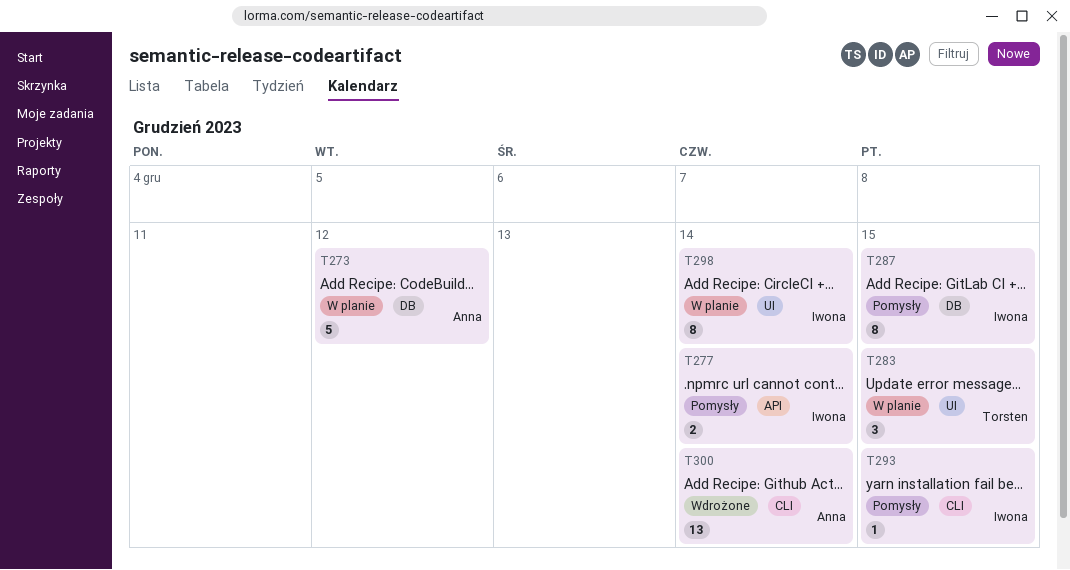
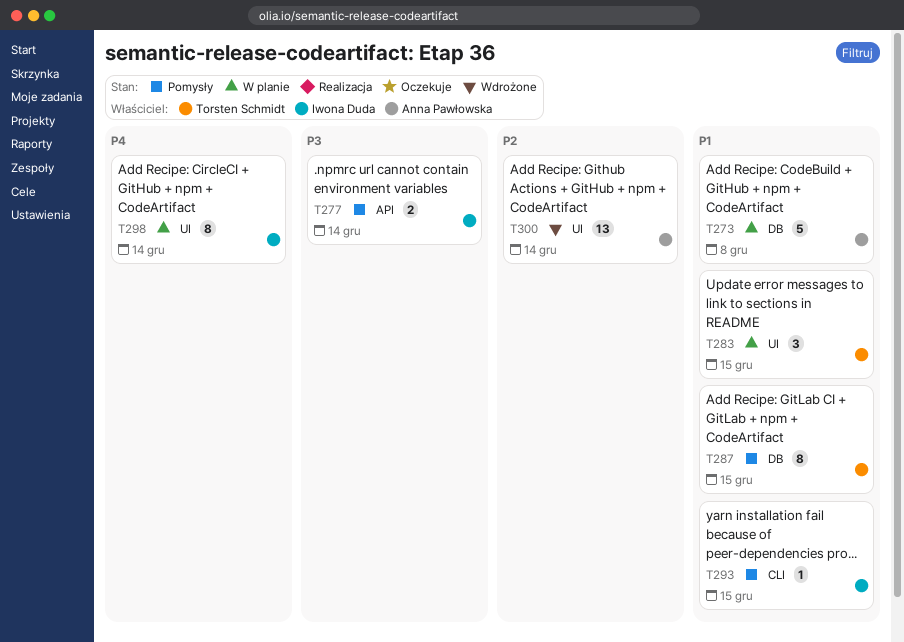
T273, due: Dec 12 -> Dec 8
T287, owner: Iwona Duda -> Torsten Schmidt
T300, label: CLI -> UI

